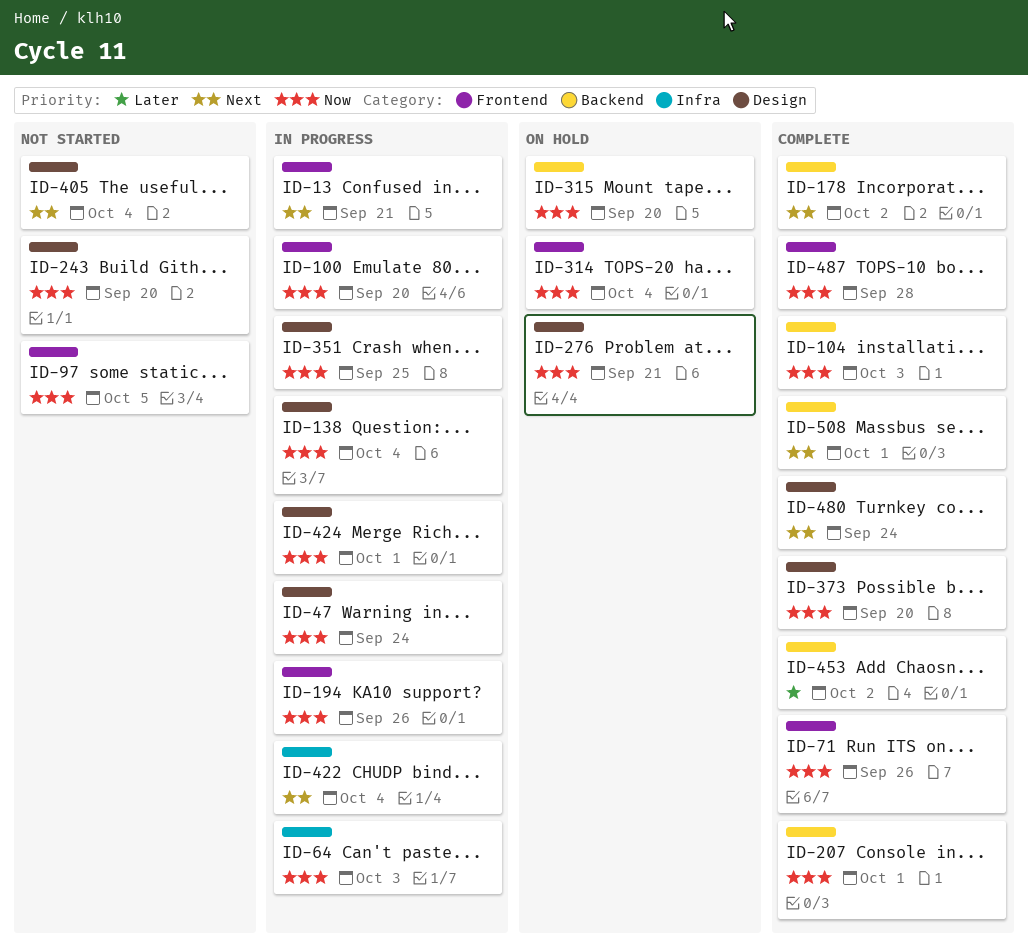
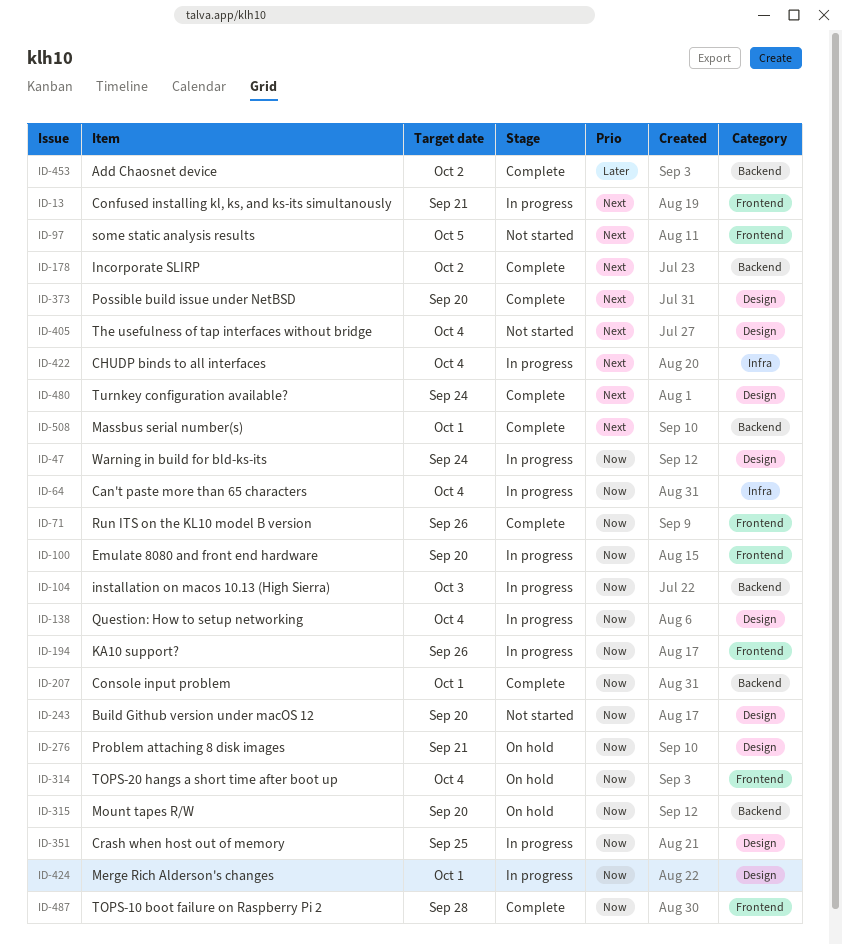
ID-64, due: Oct 3 -> Oct 4
ID-97, priority: Now -> Next
ID-104, status: Complete -> In progress
ID-373, priority: Now -> Next

